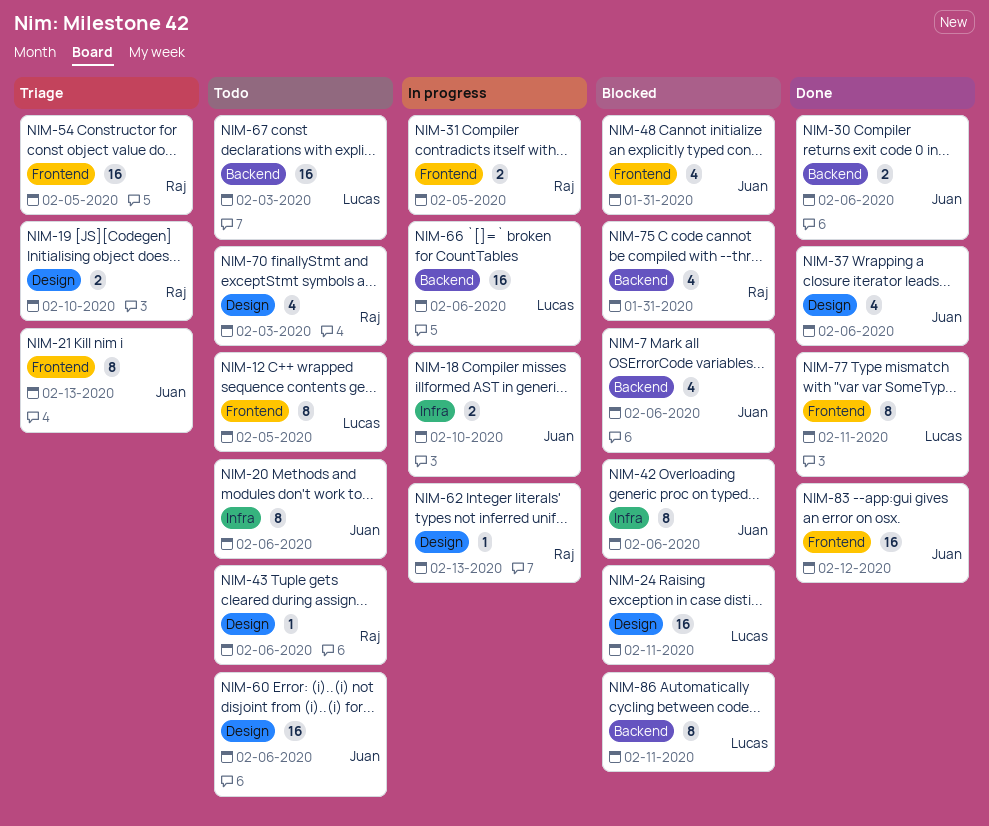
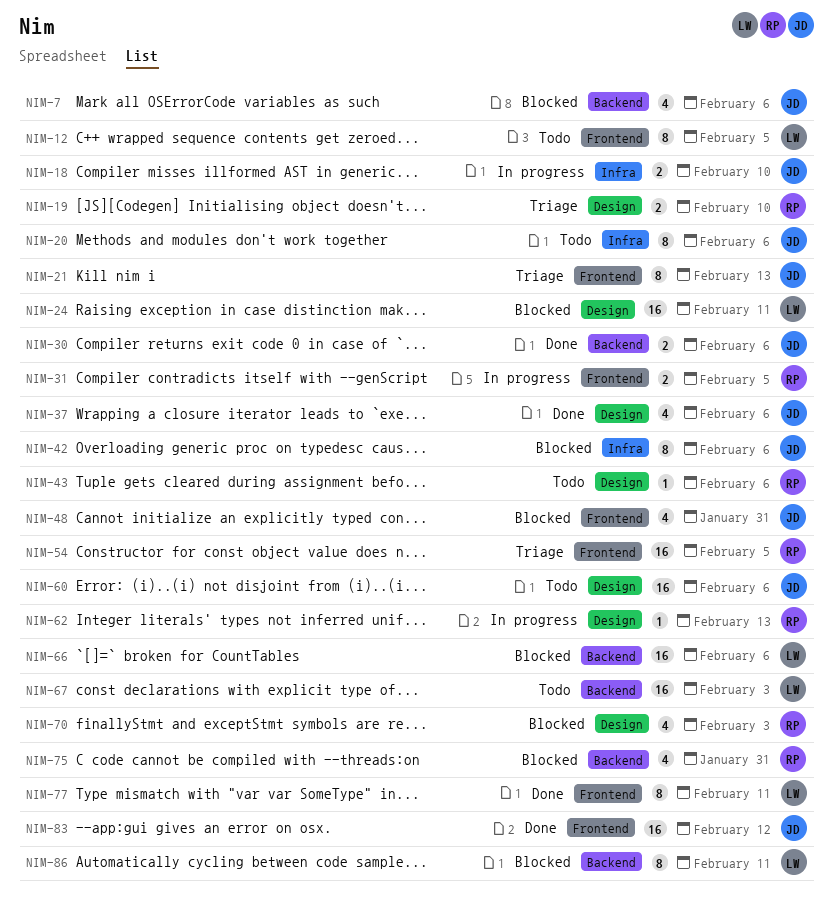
NIM-66, status: In progress -> Blocked
NIM-70, status: Todo -> Blocked

